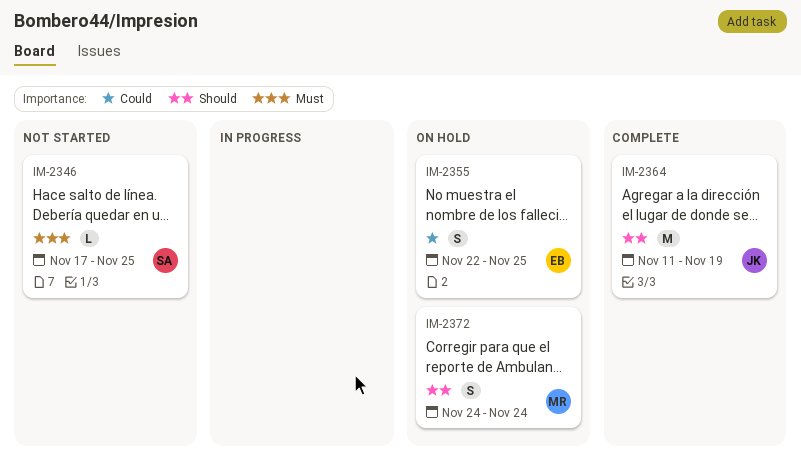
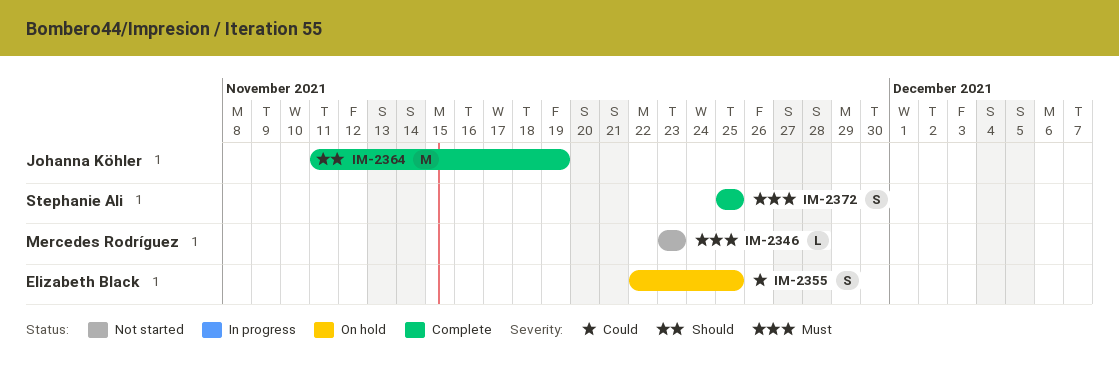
IM-2346, owner: Stephanie Ali -> Mercedes Rodríguez
IM-2346, start: Nov 17 -> Nov 23
IM-2346, due: Nov 25 -> Nov 23
IM-2372, status: On hold -> Complete
IM-2372, owner: Mercedes Rodríguez -> Stephanie Ali
IM-2372, priority: Should -> Must
IM-2372, start: Nov 24 -> Nov 25
IM-2372, due: Nov 24 -> Nov 25

